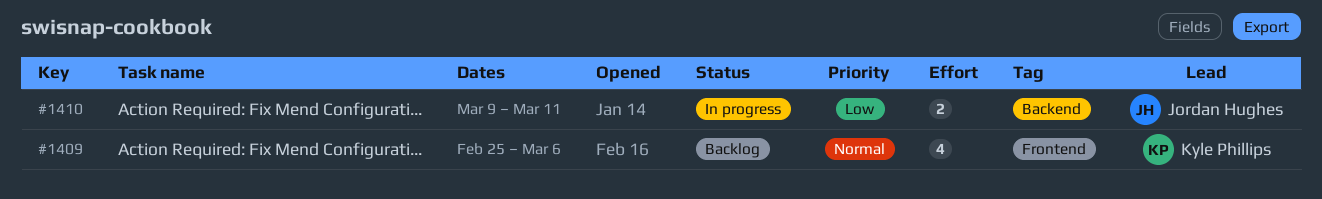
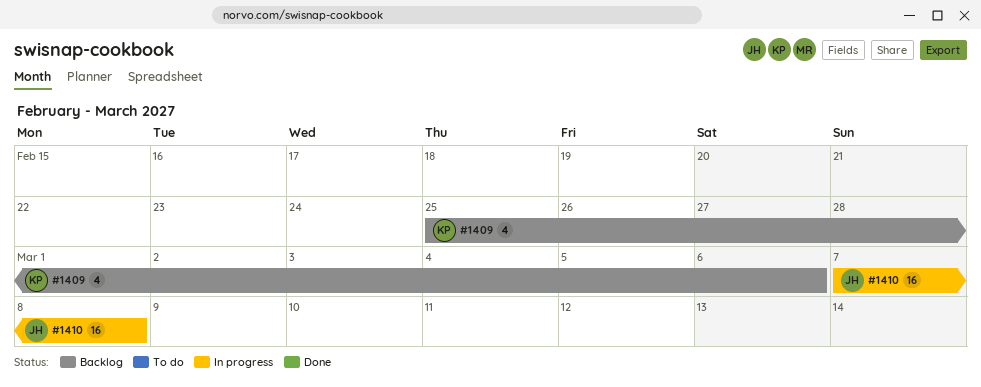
#1410, estimate: 2 -> 16
#1410, start: Mar 9 -> Mar 7
#1410, due: Mar 11 -> Mar 8

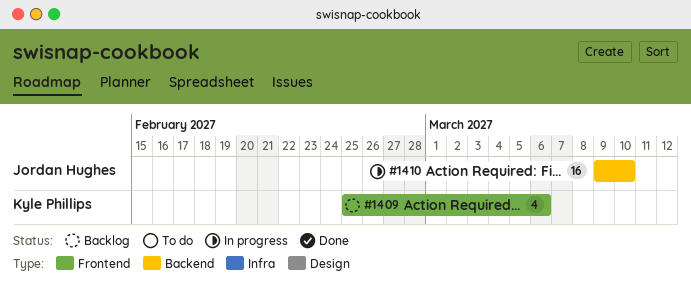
#1410, start: Mar 7 -> Mar 9
#1410, due: Mar 8 -> Mar 10

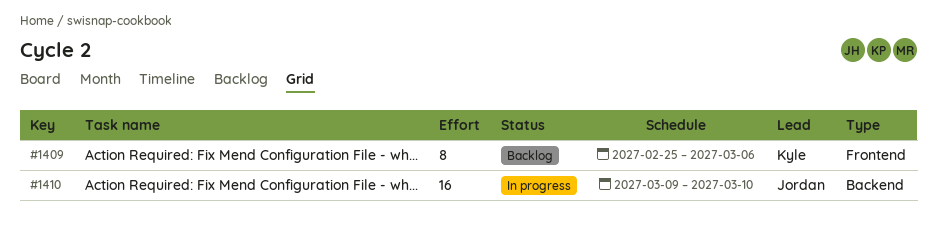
#1409, estimate: 4 -> 8

